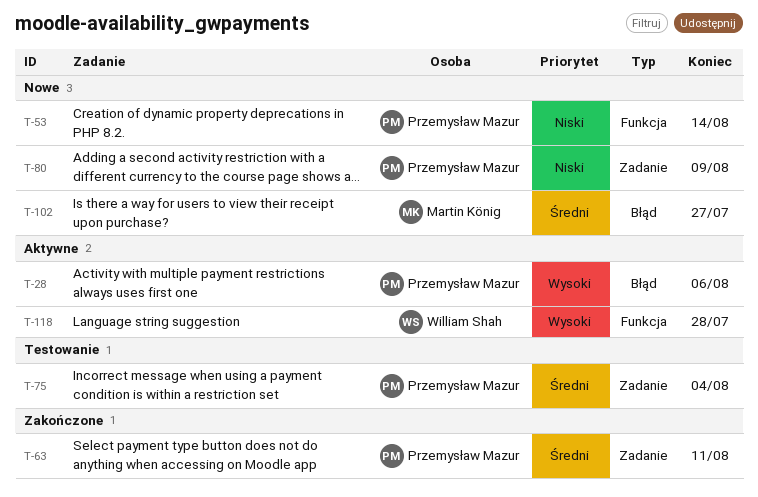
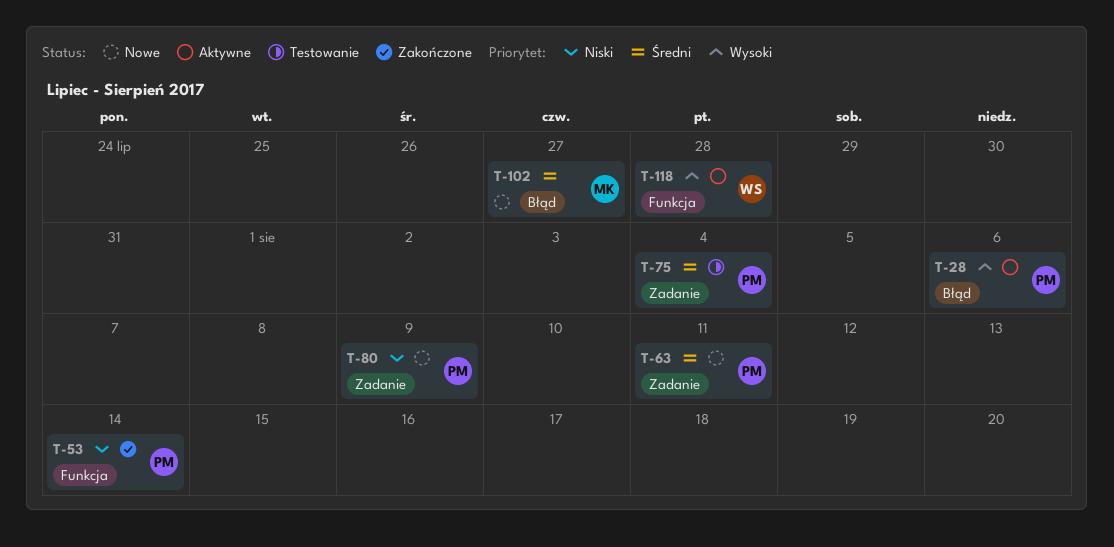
T-53, status: Nowe -> Zakończone
T-63, status: Zakończone -> Nowe

